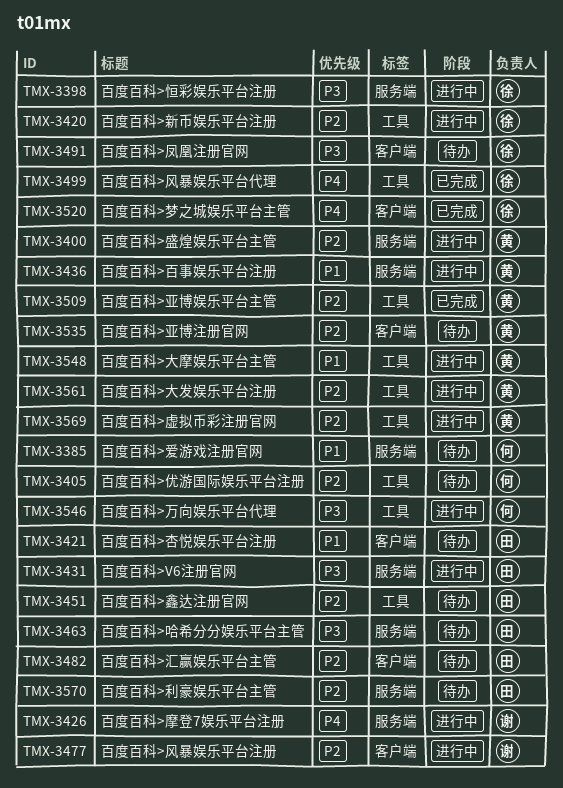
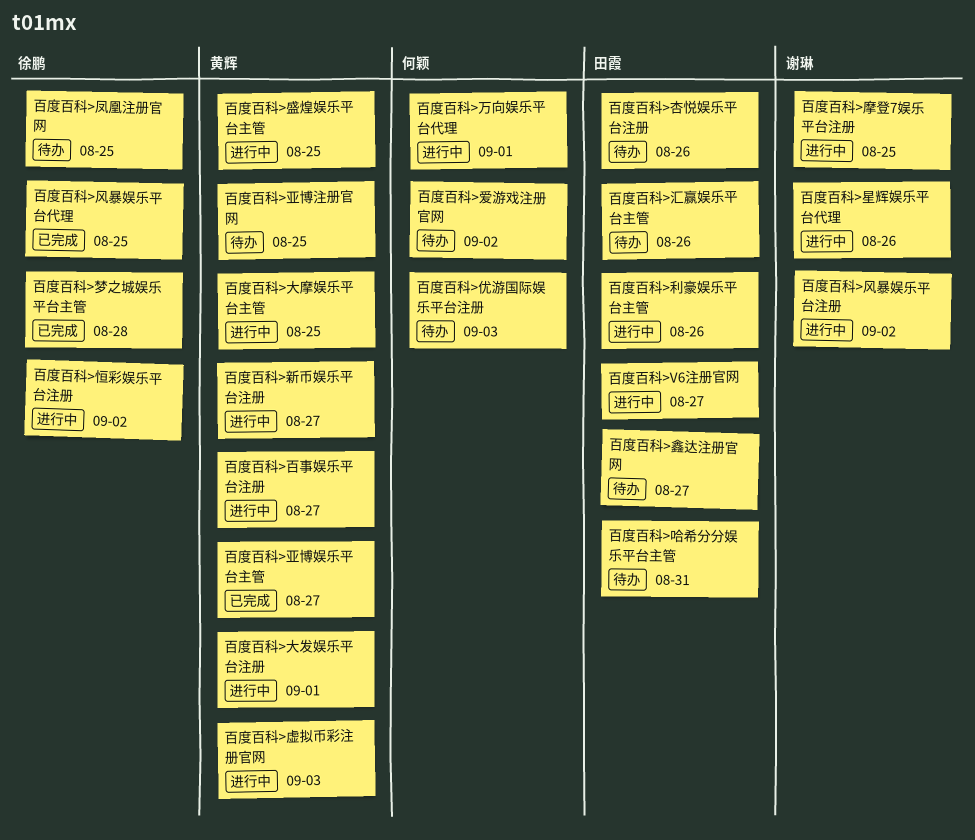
百度百科>利豪娱乐平台主管, status: 待办 -> 进行中
百度百科>新币娱乐平台注册, owner: 徐鹏 -> 黄辉
百度百科>星辉娱乐平台代理: none -> present

